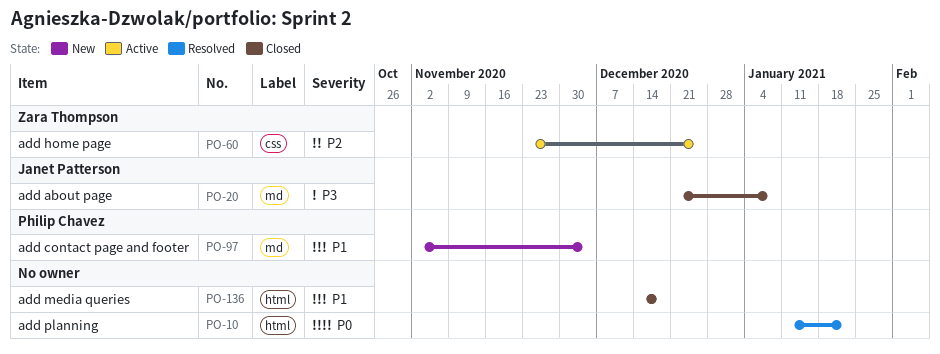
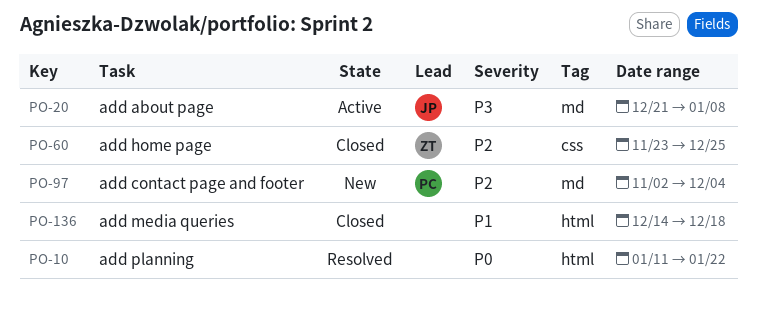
PO-20, status: Closed -> Active
PO-60, status: Active -> Closed
PO-97, priority: P1 -> P2

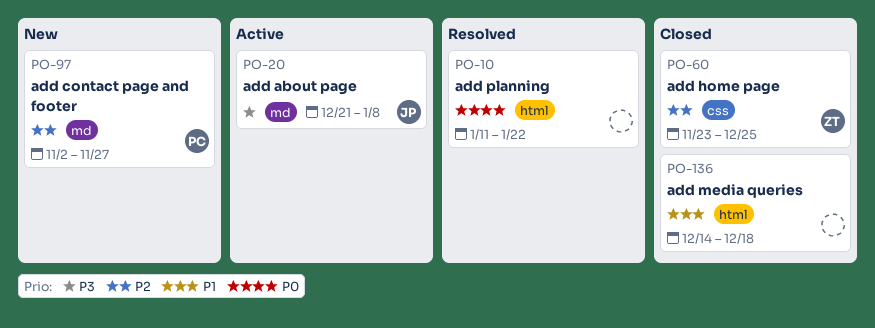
PO-97, due: Dec 4 -> Nov 27

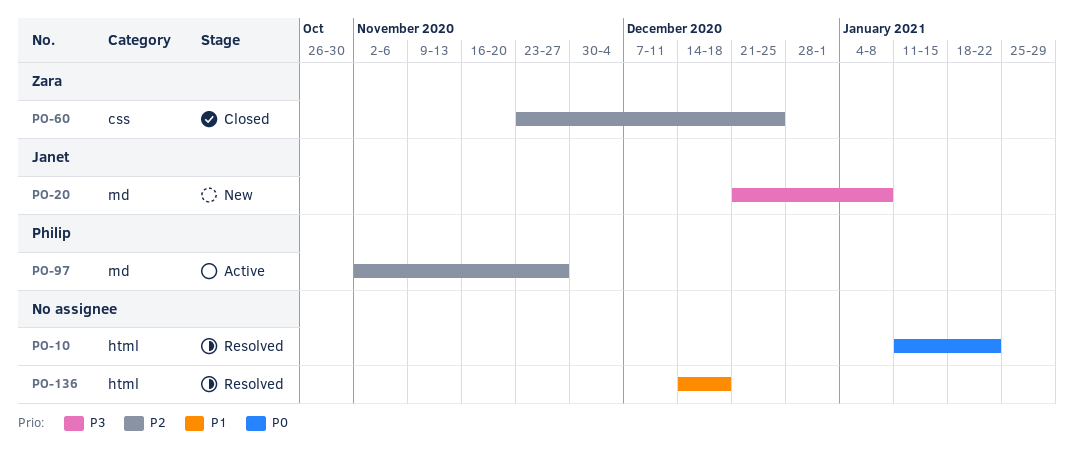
PO-20, status: Active -> New
PO-97, status: New -> Active
PO-136, status: Closed -> Resolved

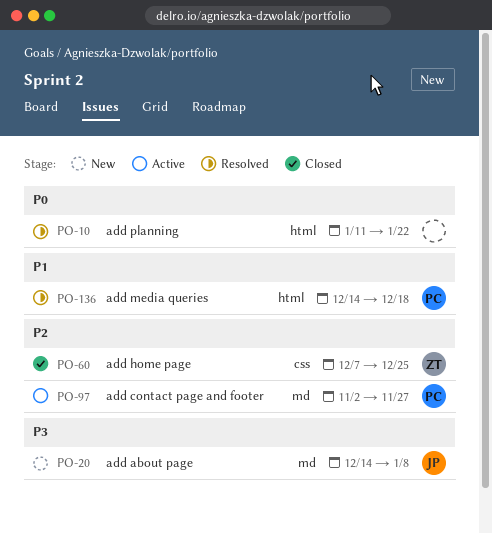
PO-20, start: Dec 21 -> Dec 14
PO-60, start: Nov 23 -> Dec 7
PO-136, owner: none -> Philip

